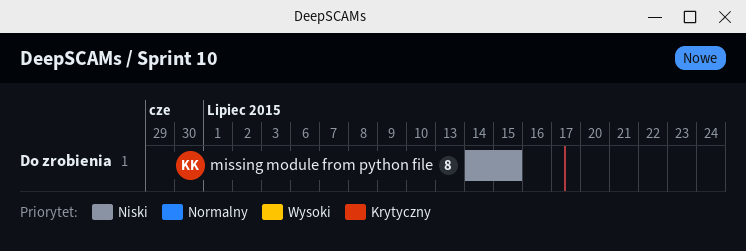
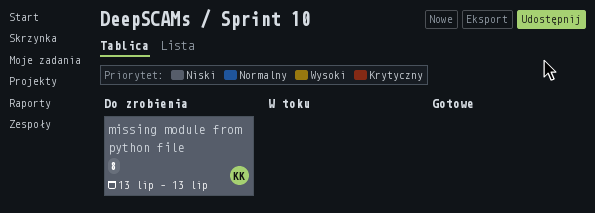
missing module from python file, start: Jul 14 -> Jul 13
missing module from python file, due: Jul 15 -> Jul 13

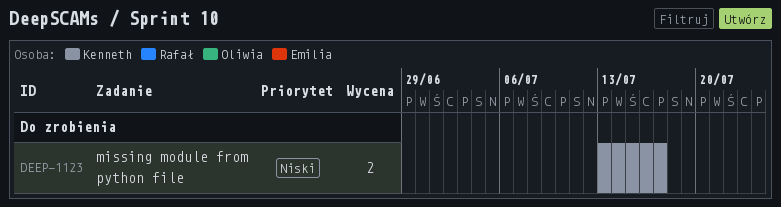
missing module from python file, estimate: 8 -> 2
missing module from python file, due: Jul 13 -> Jul 17

